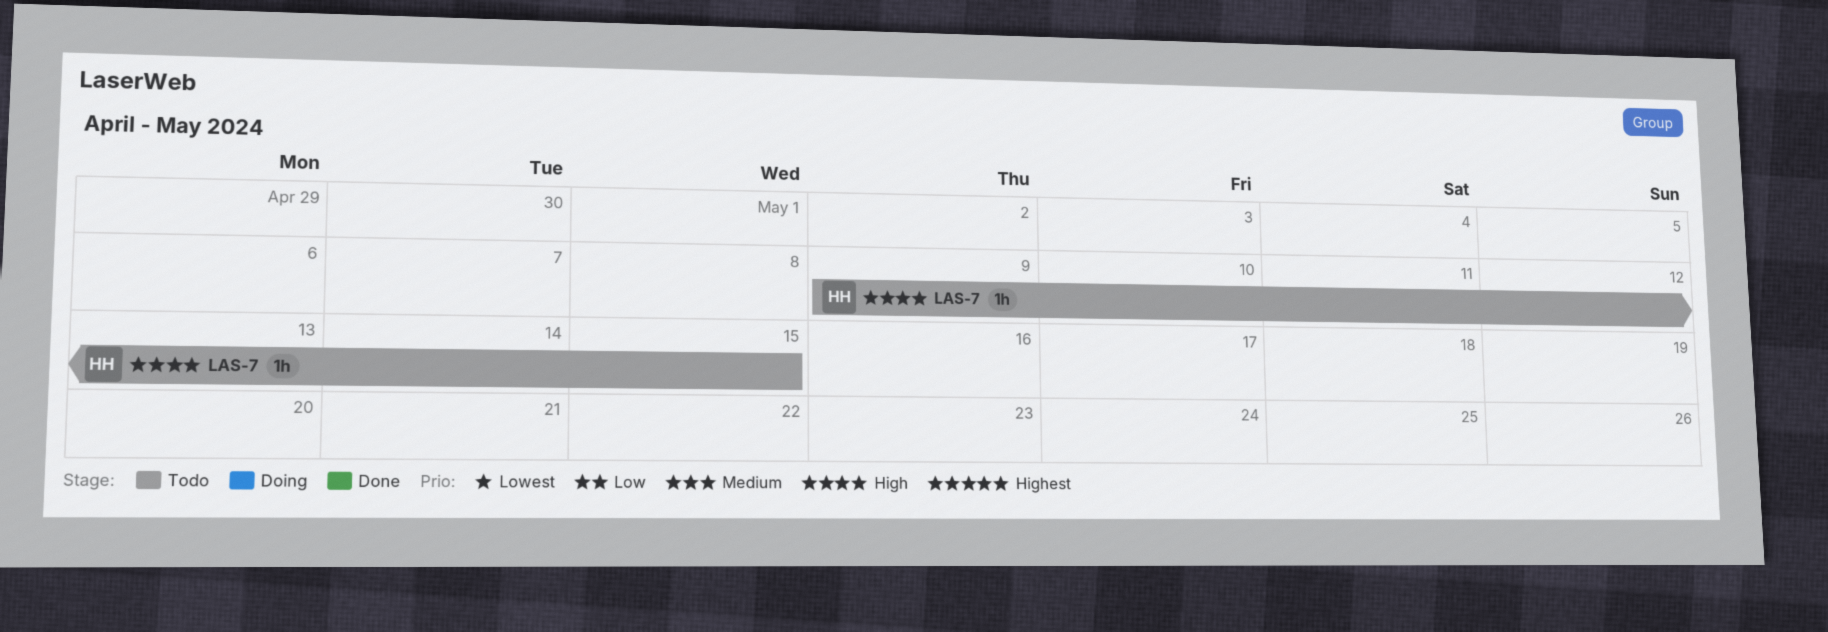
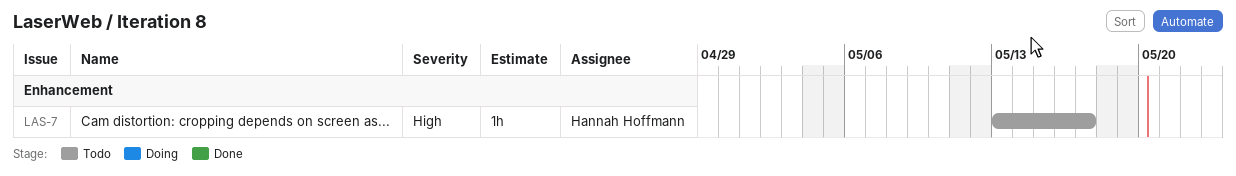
LAS-7, start: May 9 -> May 13
LAS-7, due: May 15 -> May 17

